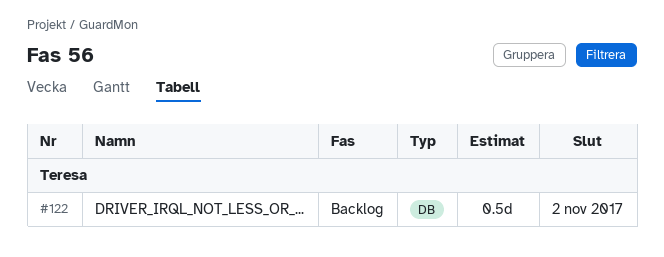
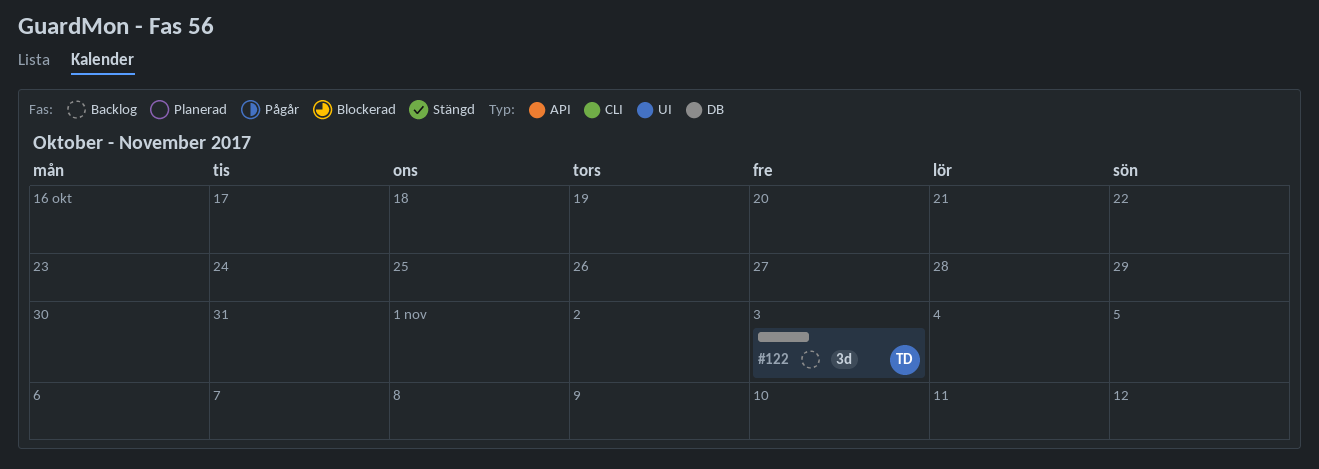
#122, estimate: 0.5d -> 3d
#122, due: Nov 2 -> Nov 3

